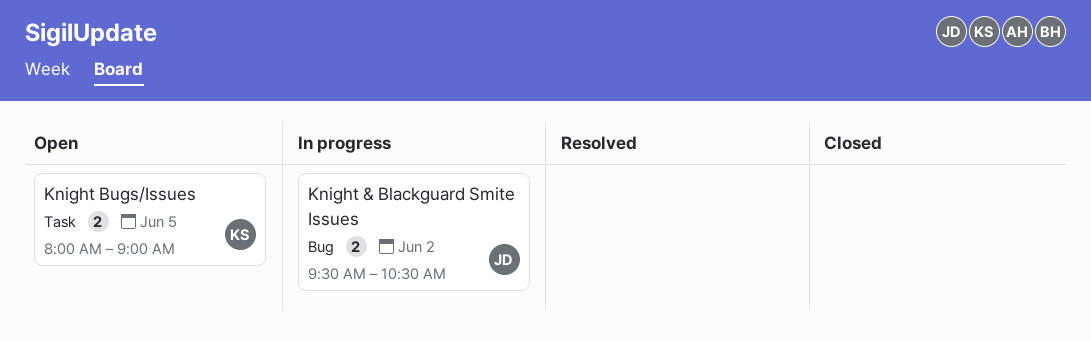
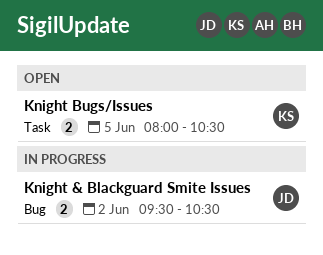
Knight Bugs/Issues, ends: 09:00 -> 10:30

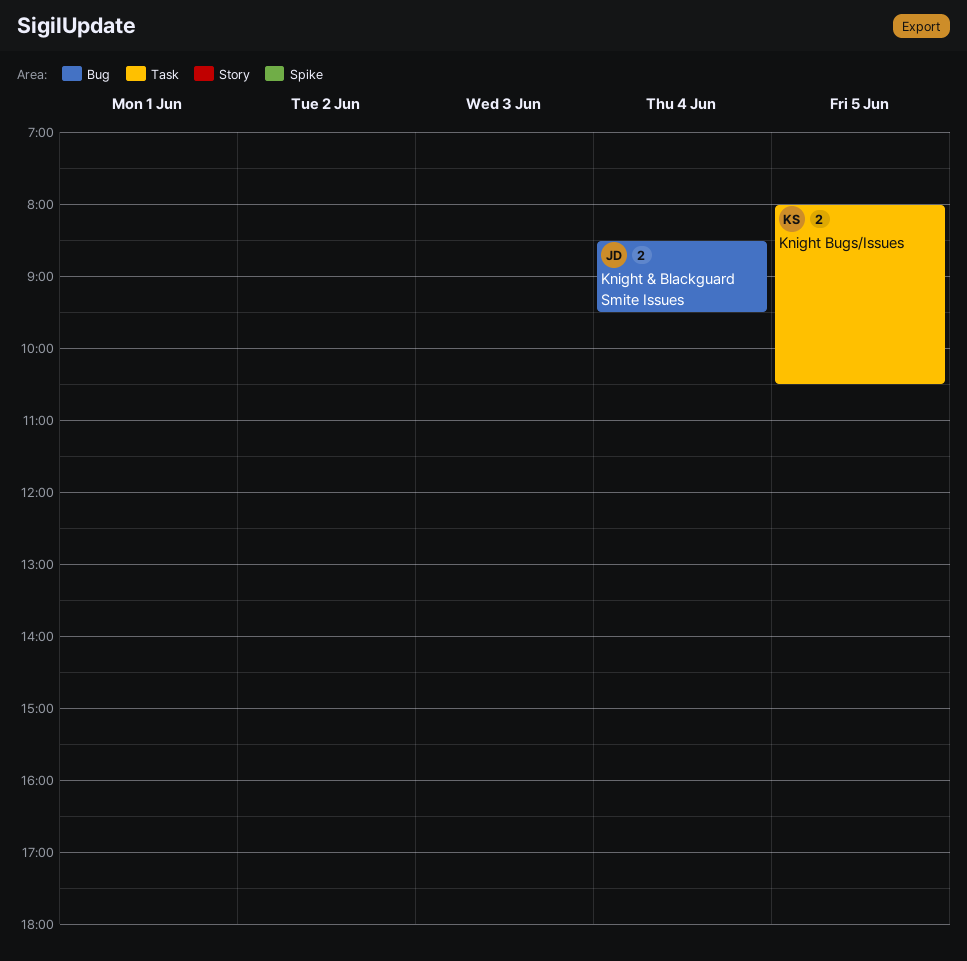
Knight & Blackguard Smite Issues, day: Jun 2 -> Jun 4
Knight & Blackguard Smite Issues, begins: 09:30 -> 08:30
Knight & Blackguard Smite Issues, ends: 10:30 -> 09:30

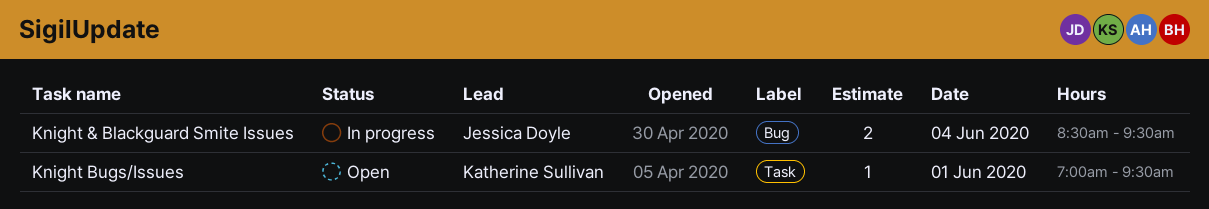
Knight Bugs/Issues, estimate: 2 -> 1
Knight Bugs/Issues, day: Jun 5 -> Jun 1
Knight Bugs/Issues, begins: 08:00 -> 07:00
Knight Bugs/Issues, ends: 10:30 -> 09:30

